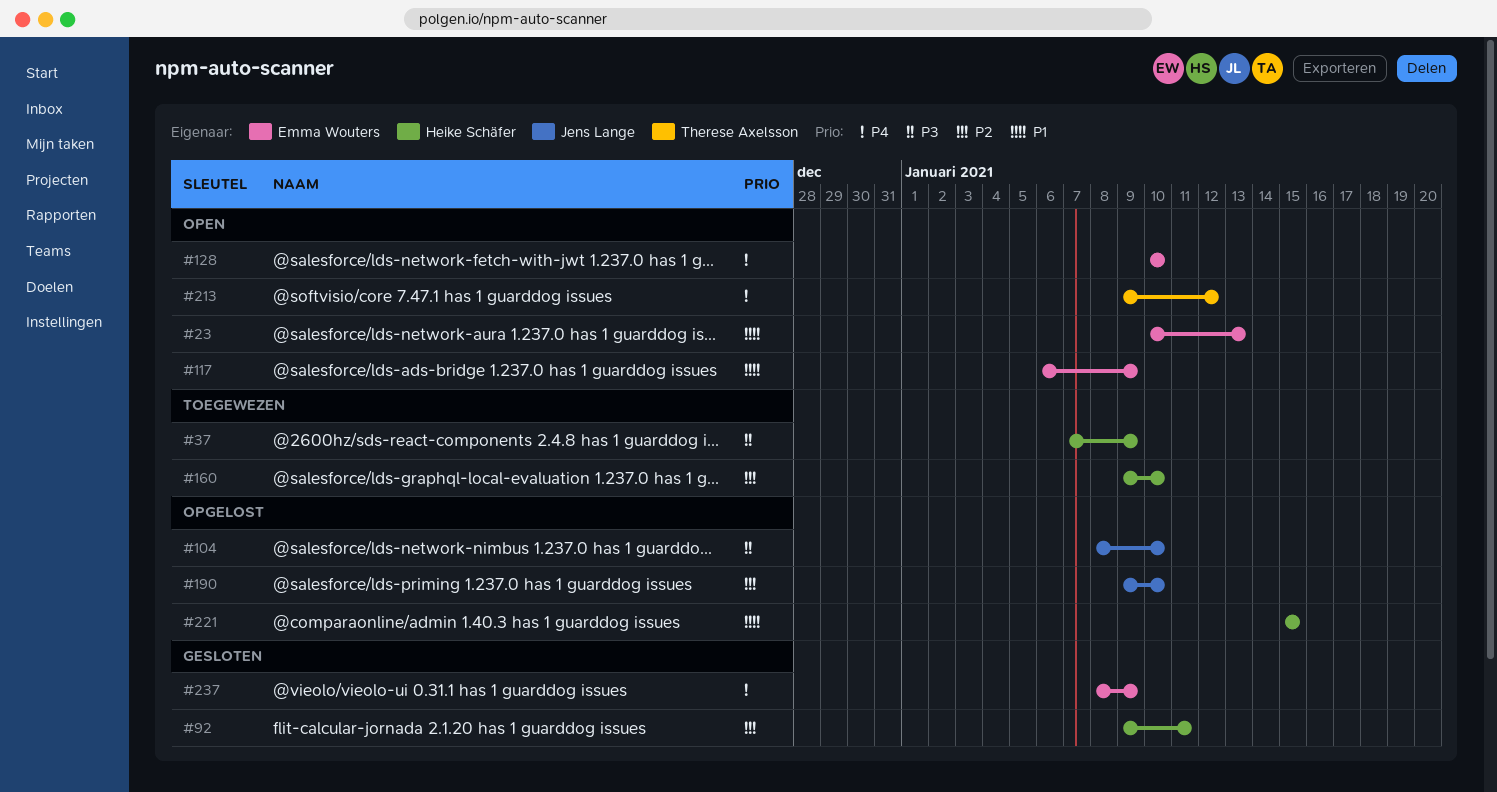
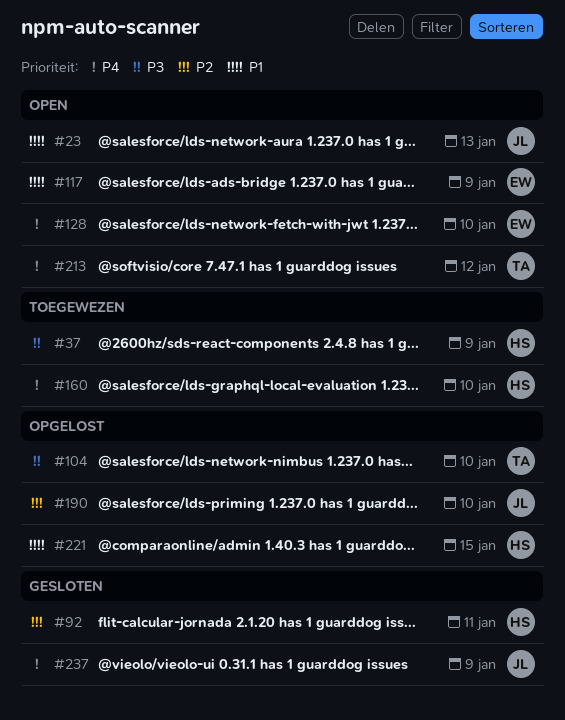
#23, owner: Emma Wouters -> Jens Lange
#104, owner: Jens Lange -> Therese Axelsson
#160, priority: P2 -> P4
#237, owner: Emma Wouters -> Jens Lange

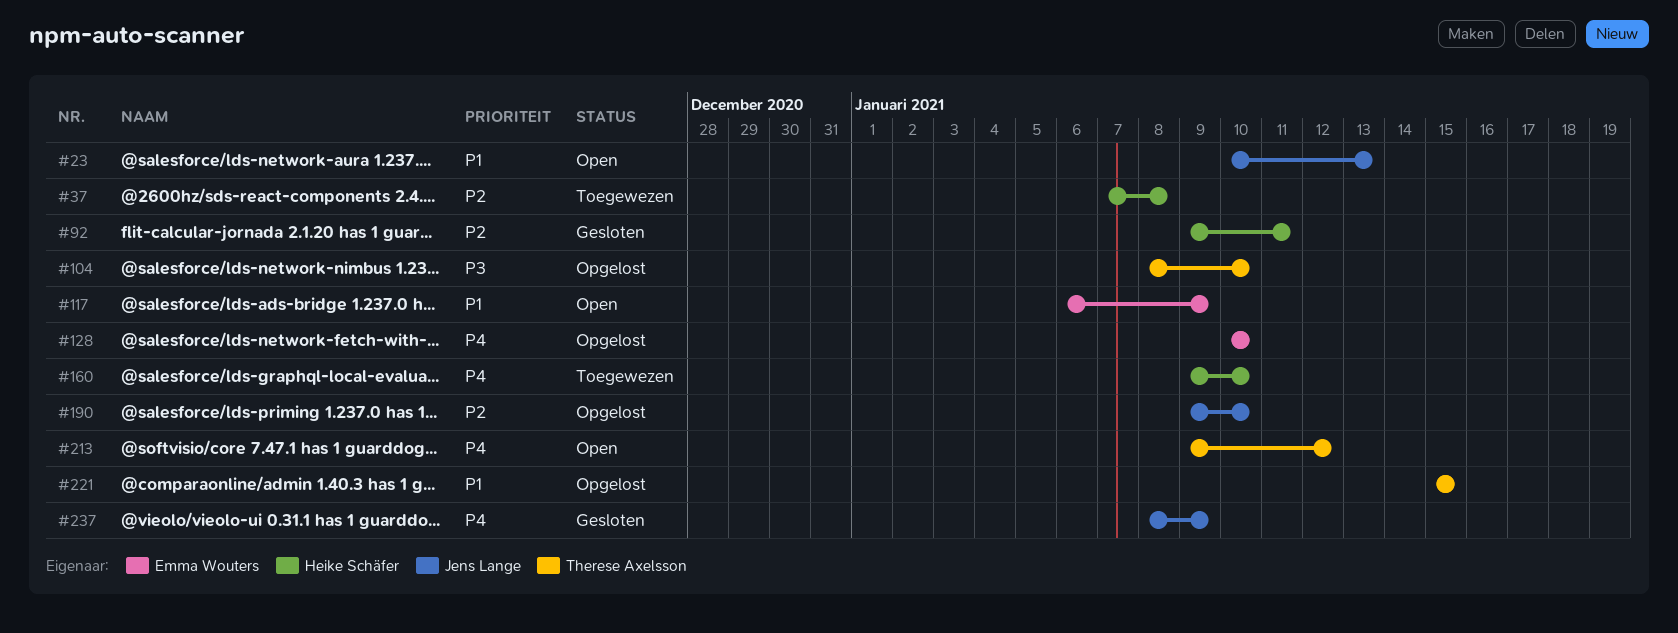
#37, priority: P3 -> P2
#37, due: Jan 9 -> Jan 8
#128, status: Open -> Opgelost
#221, owner: Heike Schäfer -> Therese Axelsson

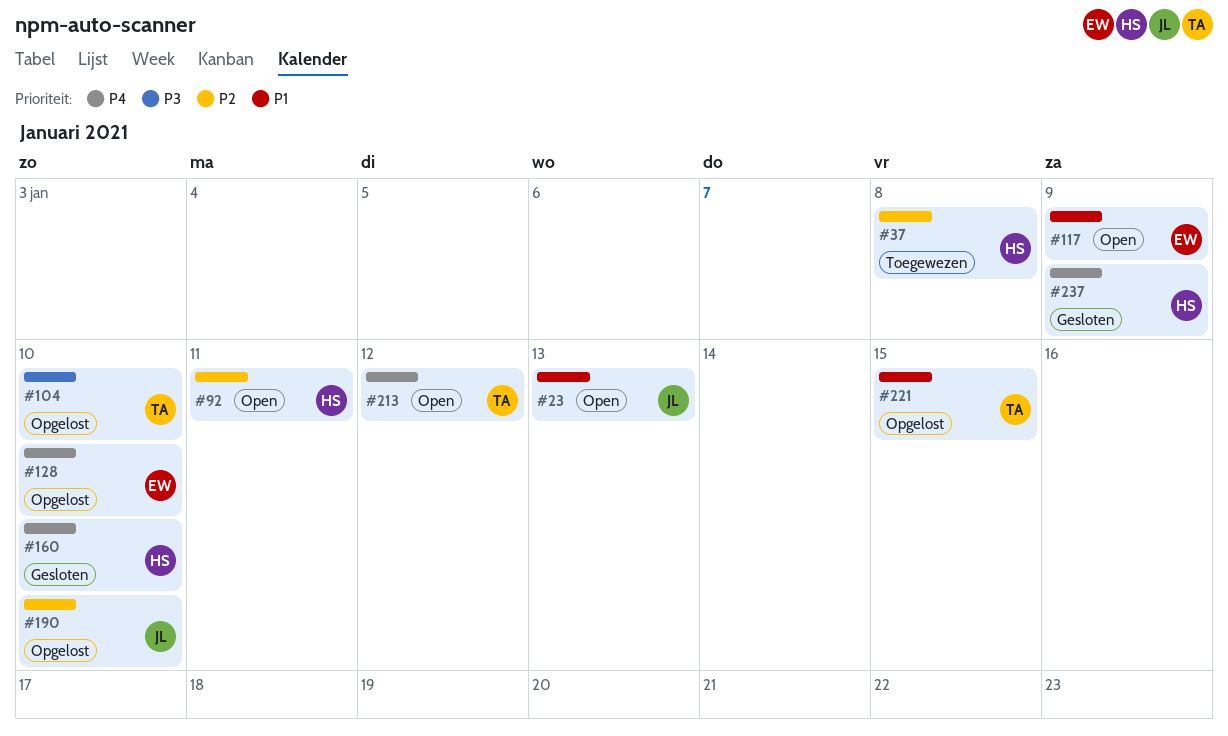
#92, status: Gesloten -> Open
#160, status: Toegewezen -> Gesloten
#237, owner: Jens Lange -> Heike Schäfer

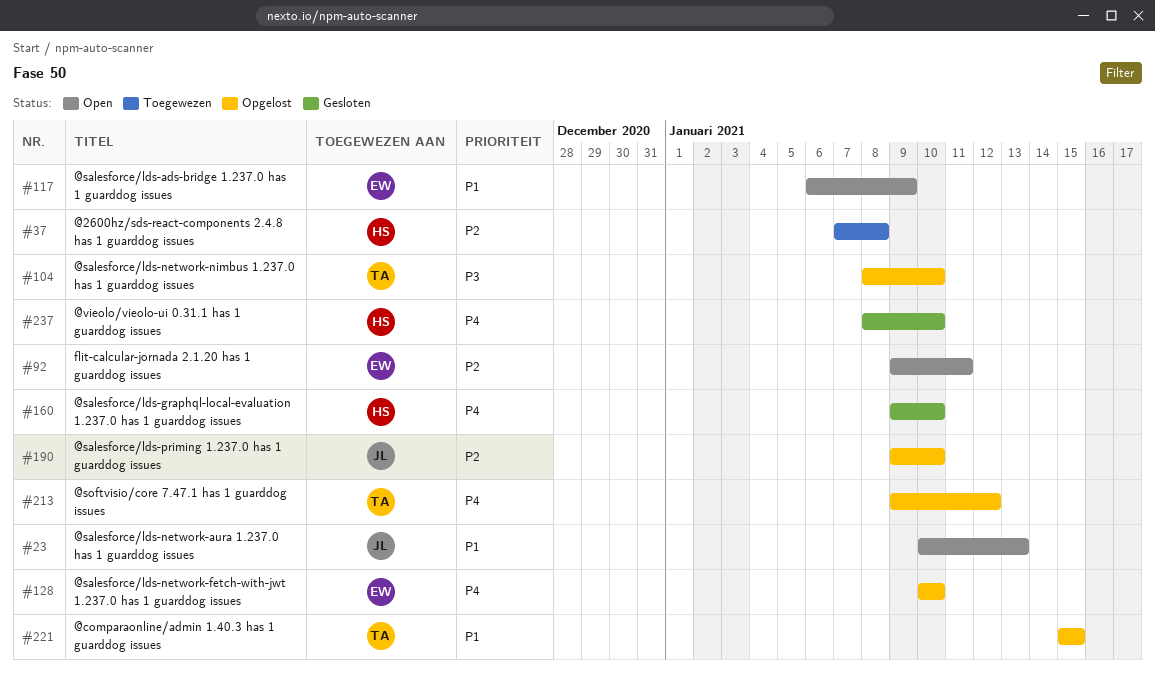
#92, owner: HS -> EW
#213, status: Open -> Opgelost
#237, due: Jan 9 -> Jan 10

